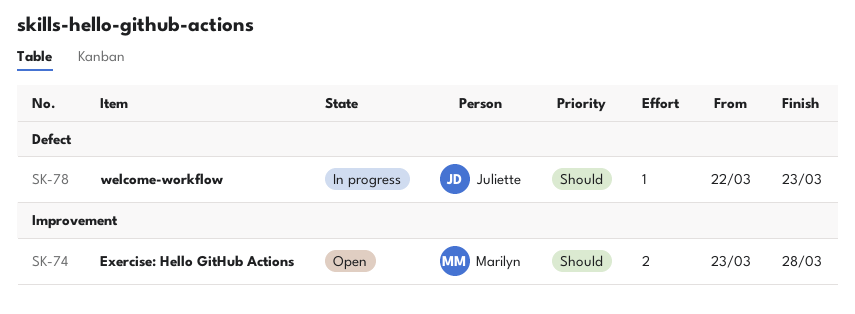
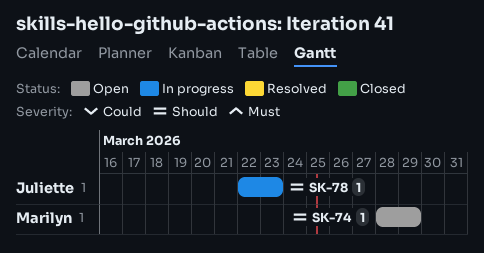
SK-74, estimate: 2 -> 1
SK-74, start: Mar 23 -> Mar 28
SK-74, due: Mar 28 -> Mar 29

